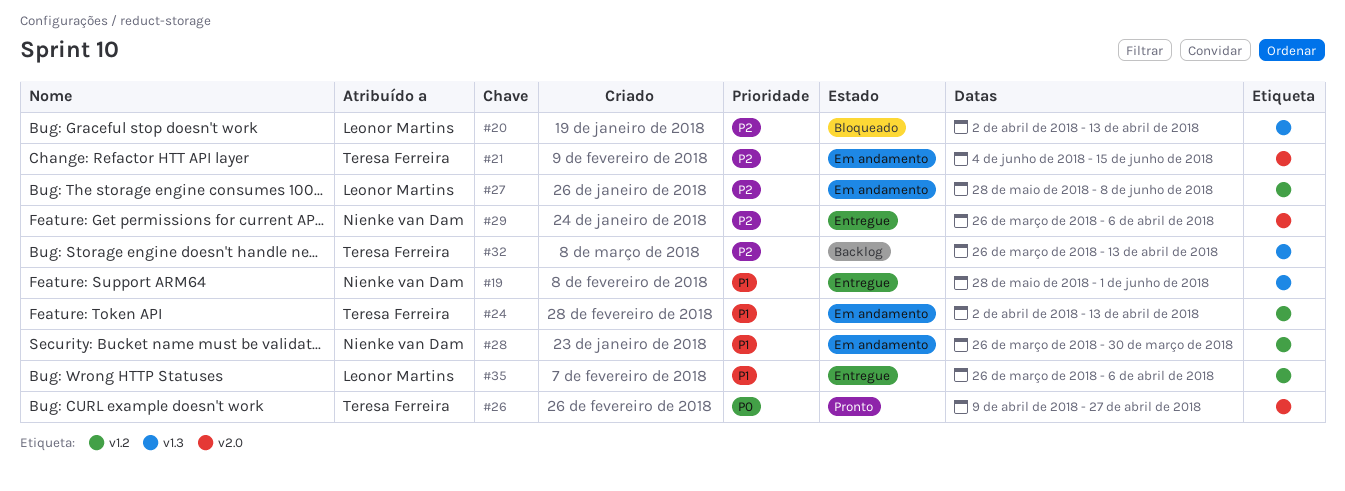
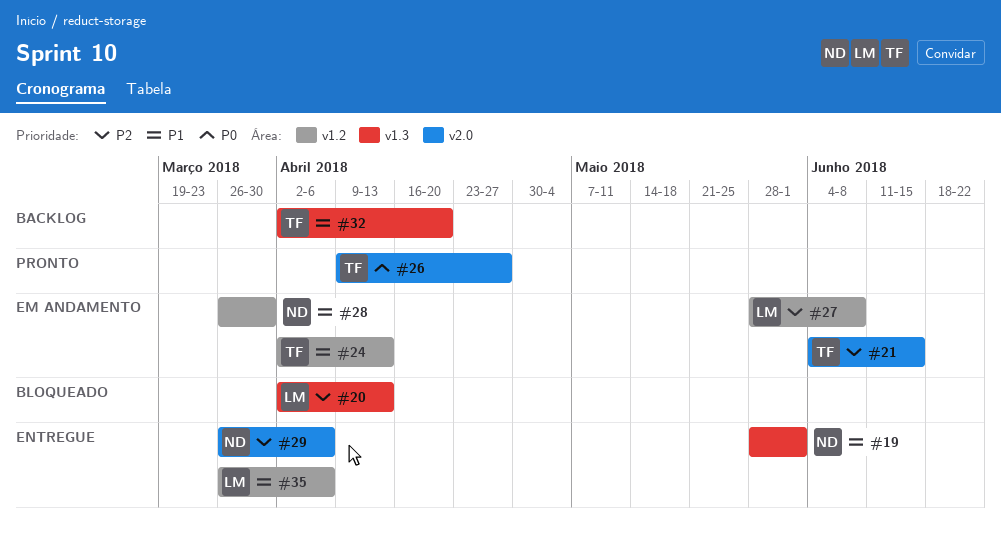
#32, priority: P2 -> P1
#32, start: Mar 26 -> Apr 2
#32, due: Apr 13 -> Apr 20

